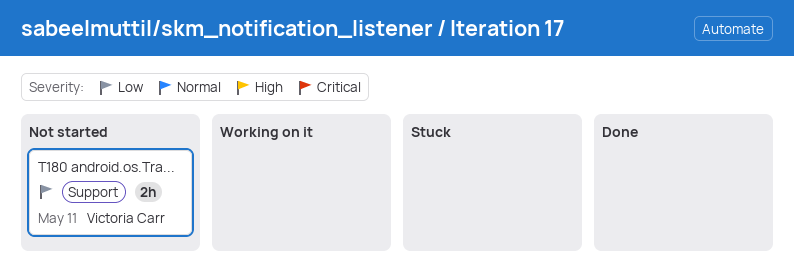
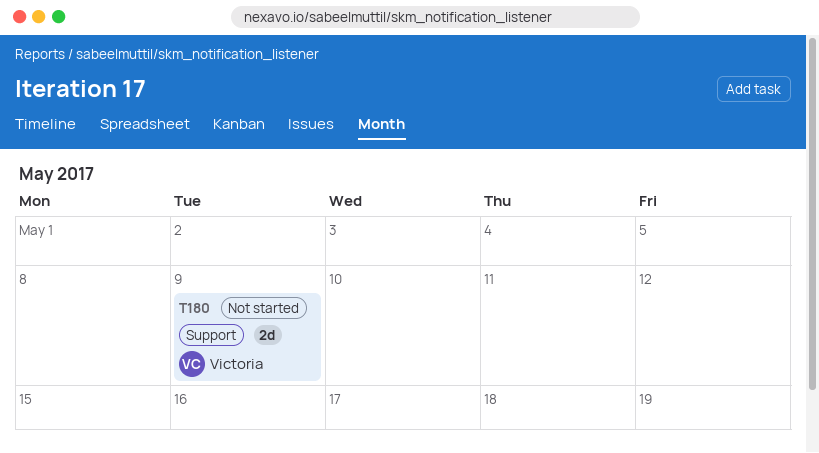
T180, estimate: 2h -> 2d
T180, due: May 11 -> May 9

